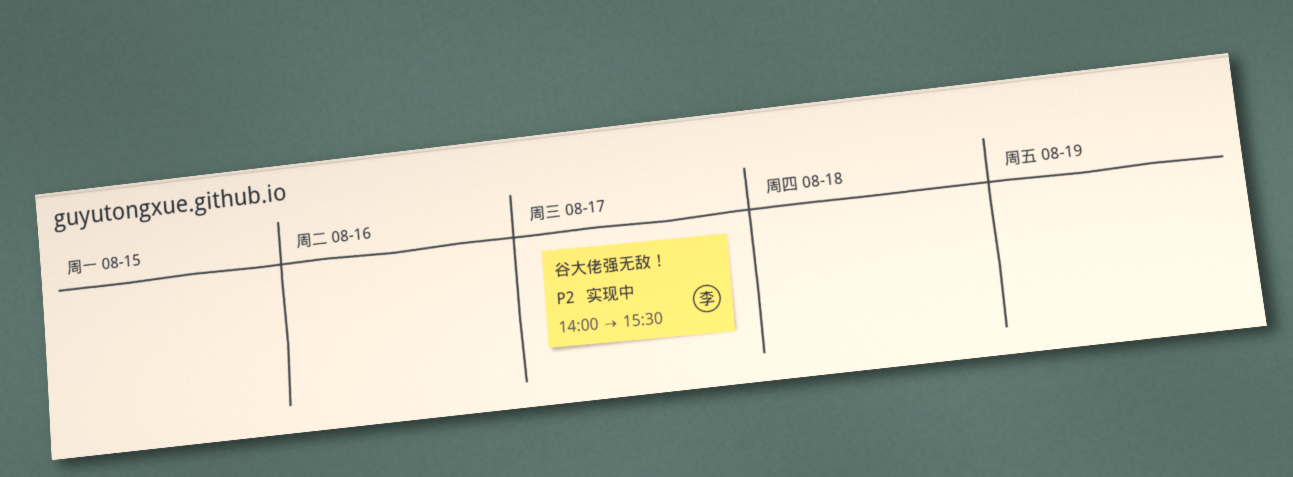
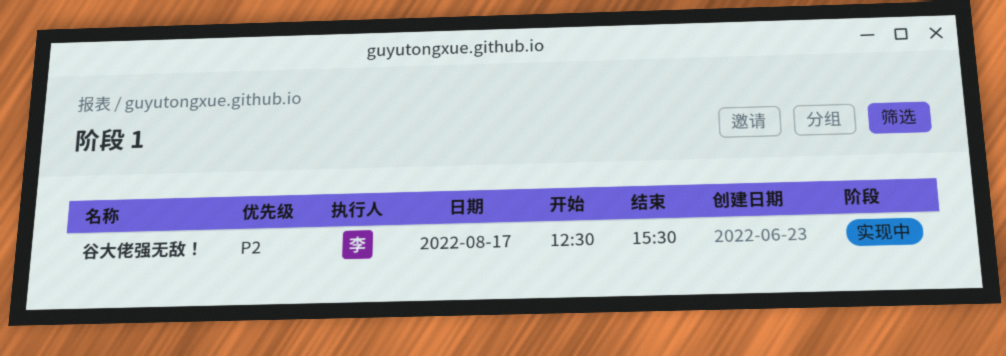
谷大佬强无敌！, begins: 14:00 -> 12:30

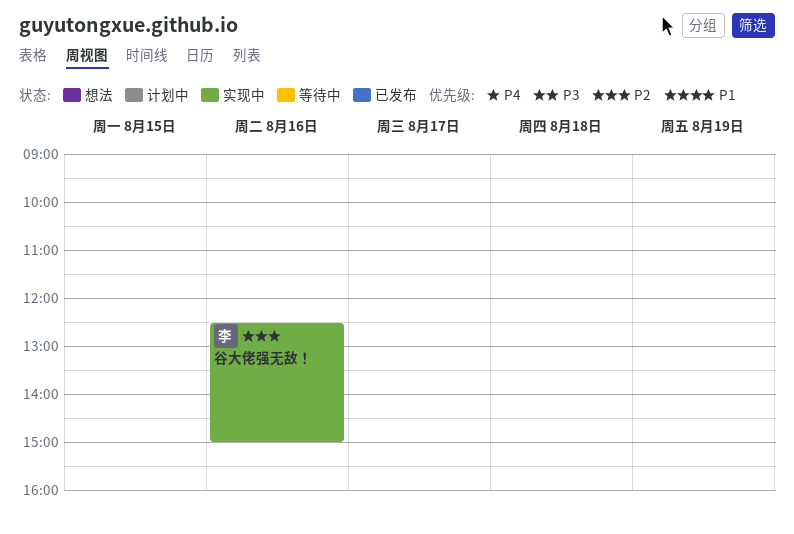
谷大佬强无敌！, day: Aug 17 -> Aug 16
谷大佬强无敌！, ends: 15:30 -> 15:00

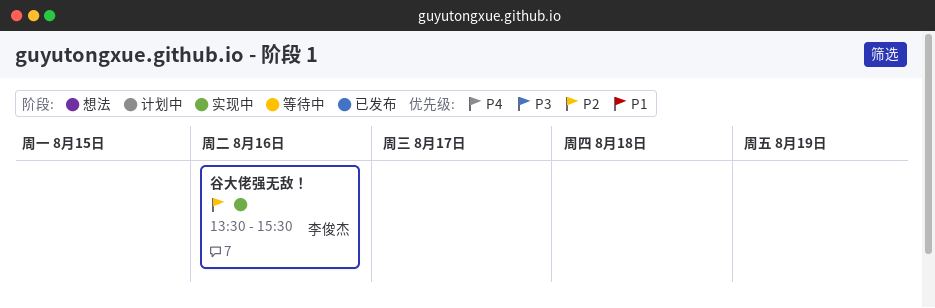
谷大佬强无敌！, begins: 12:30 -> 13:30
谷大佬强无敌！, ends: 15:00 -> 15:30

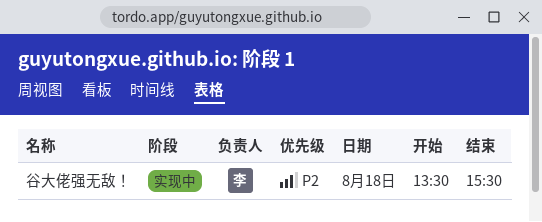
谷大佬强无敌！, day: Aug 16 -> Aug 18

